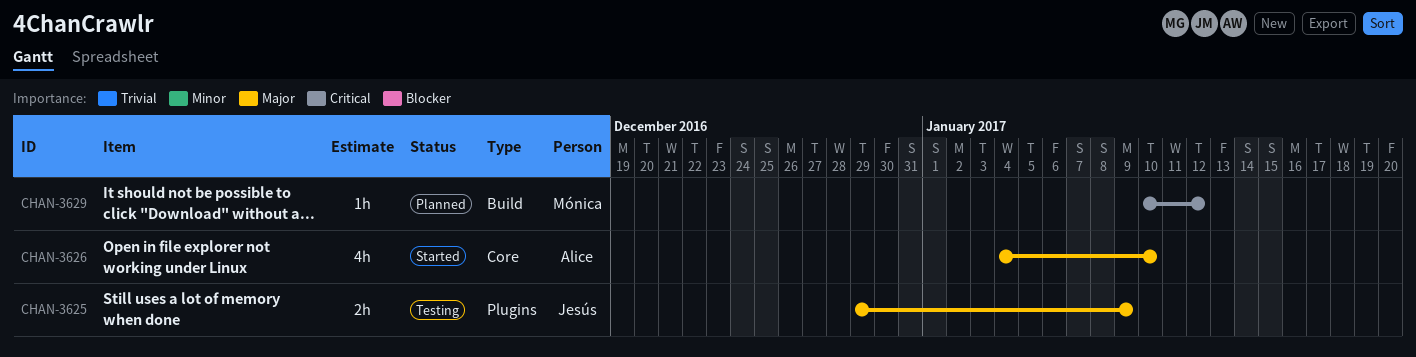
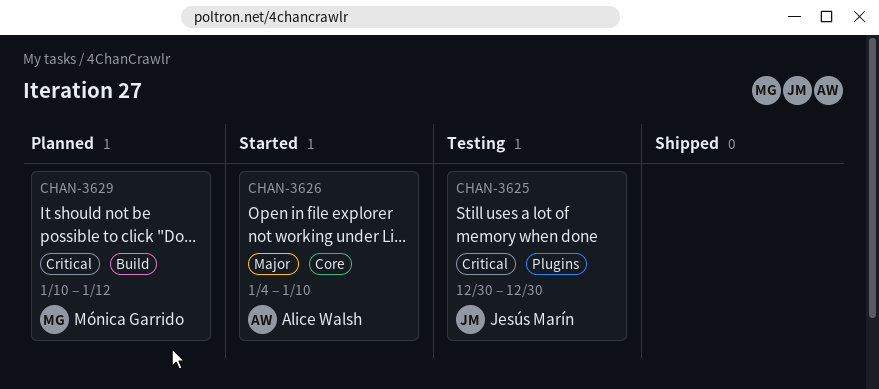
CHAN-3625, priority: Major -> Critical
CHAN-3625, start: Dec 29 -> Dec 30
CHAN-3625, due: Jan 9 -> Dec 30

